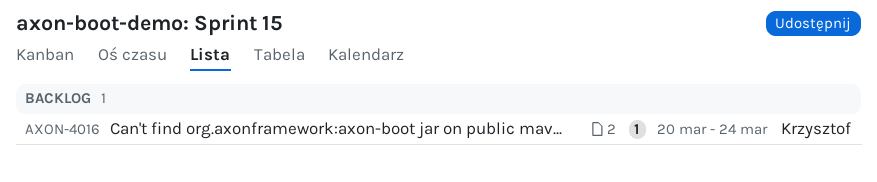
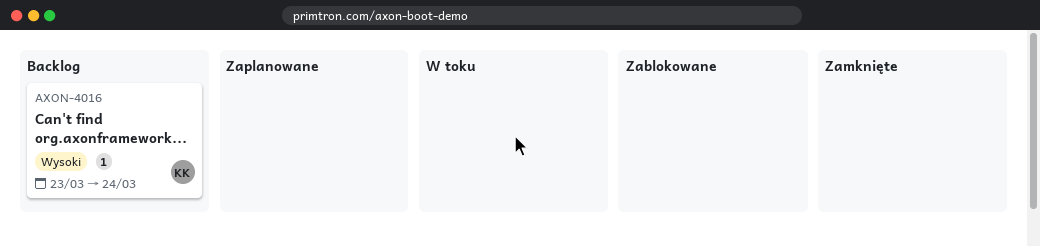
AXON-4016, start: Mar 20 -> Mar 23

